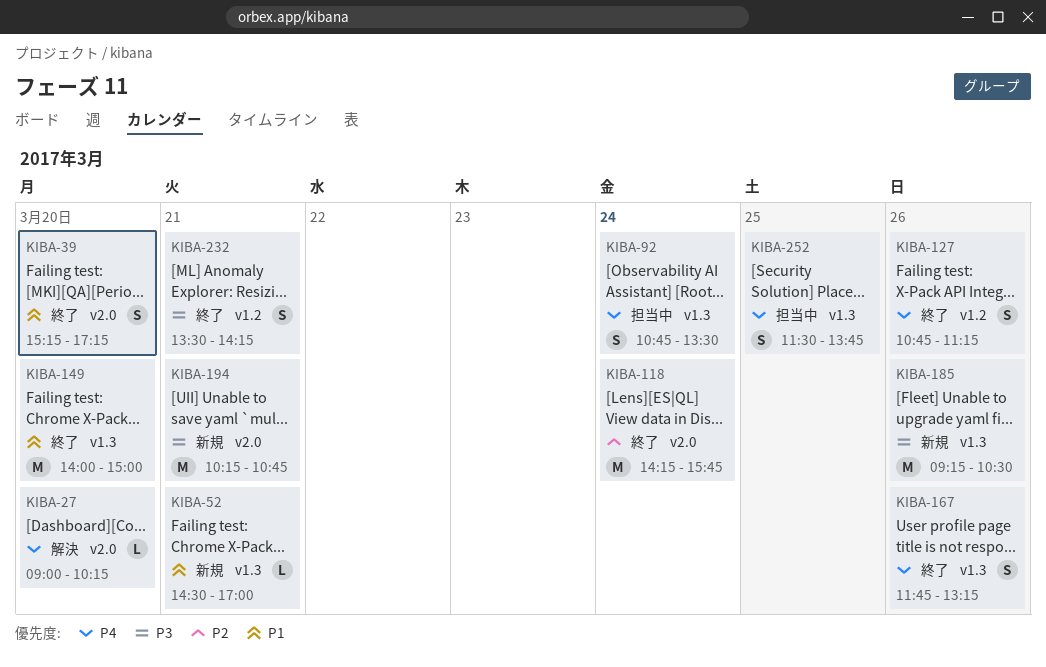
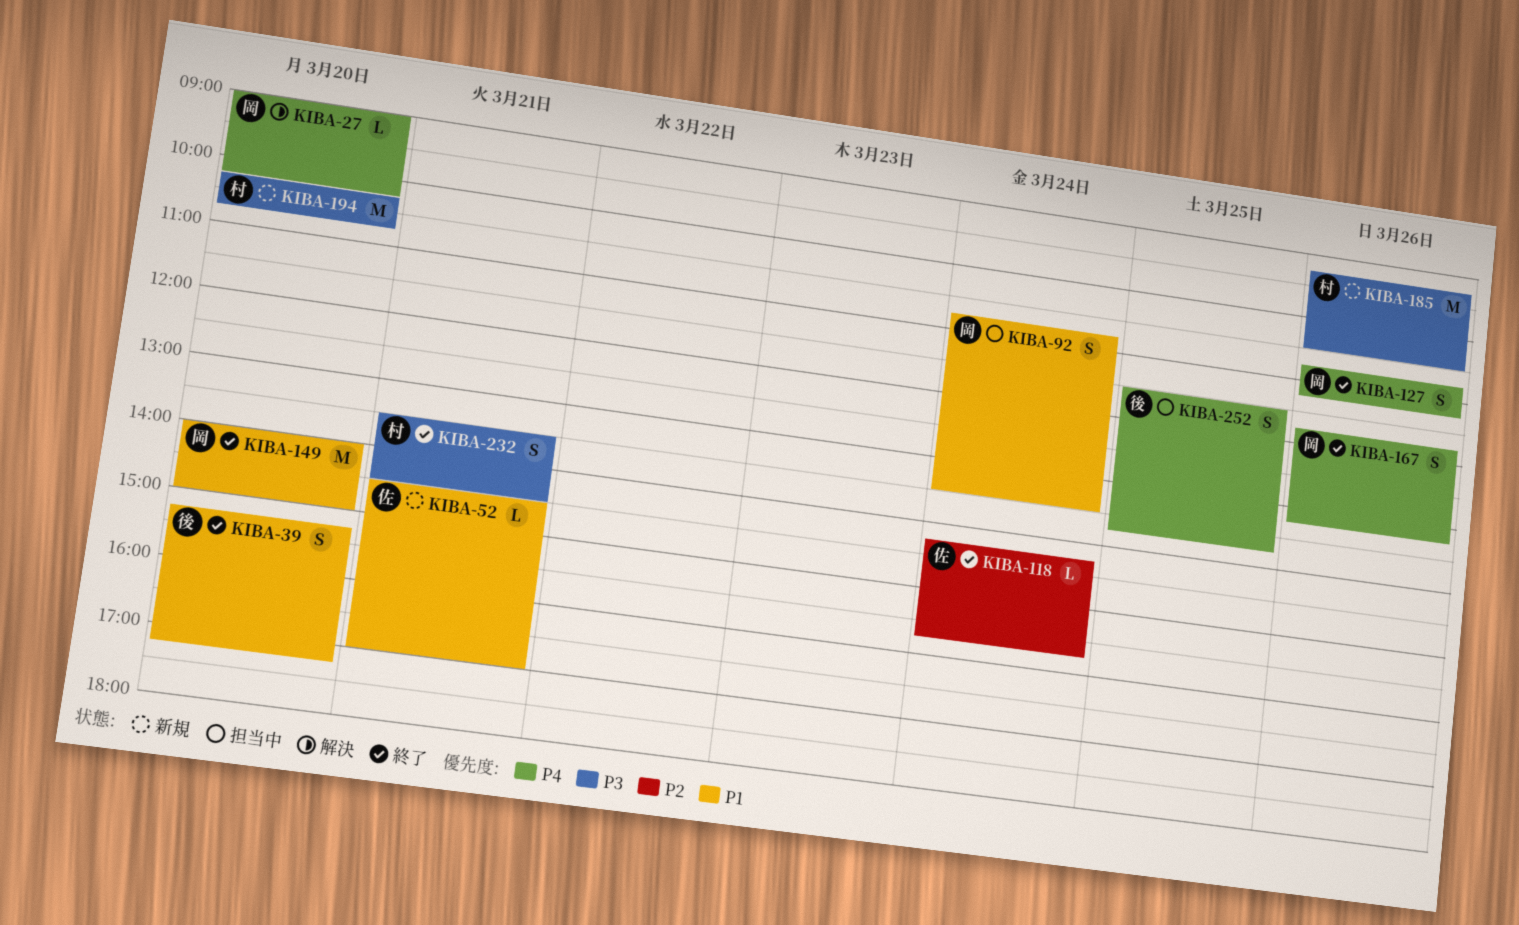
KIBA-92, priority: P4 -> P1
KIBA-118, estimate: M -> L
KIBA-194, day: Mar 21 -> Mar 20
KIBA-232, ends: 14:15 -> 14:30

